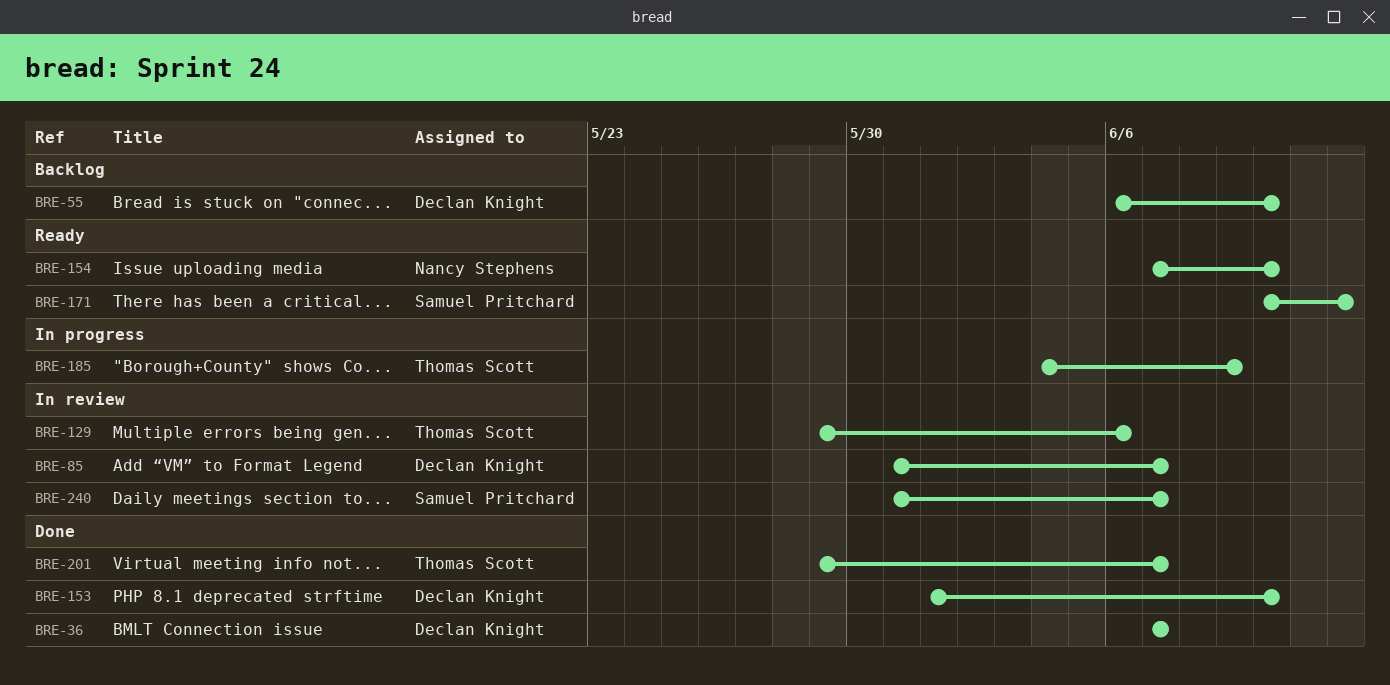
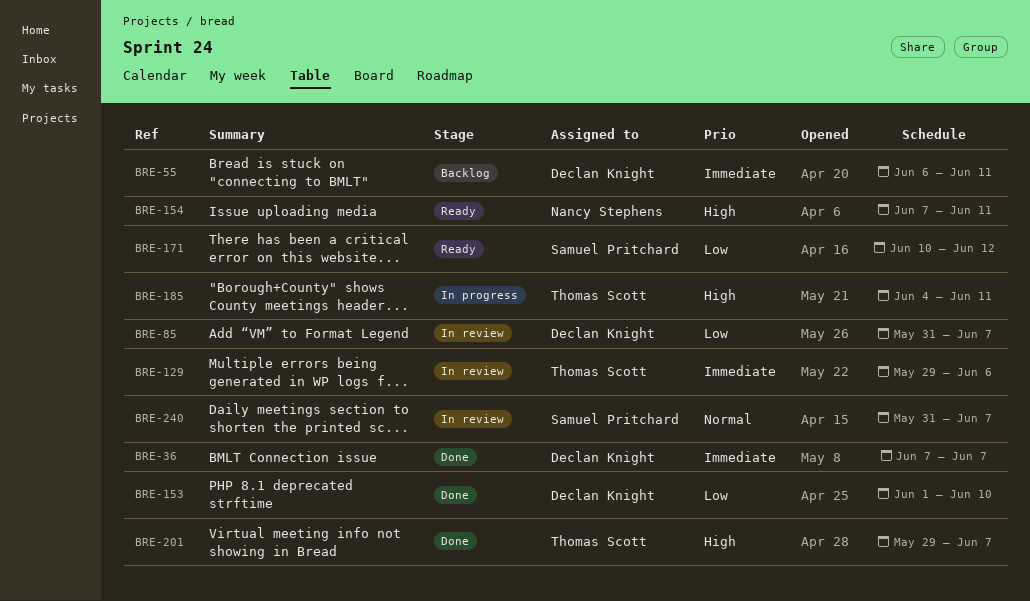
BRE-55, due: Jun 10 -> Jun 11
BRE-154, due: Jun 10 -> Jun 11
BRE-185, due: Jun 9 -> Jun 11

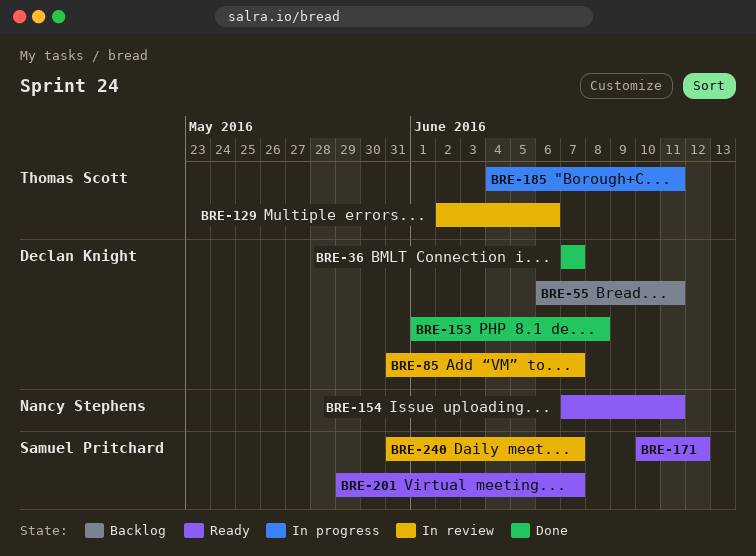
BRE-129, start: May 29 -> Jun 2
BRE-153, due: Jun 10 -> Jun 8
BRE-201, status: Done -> Ready
BRE-201, owner: Thomas Scott -> Samuel Pritchard

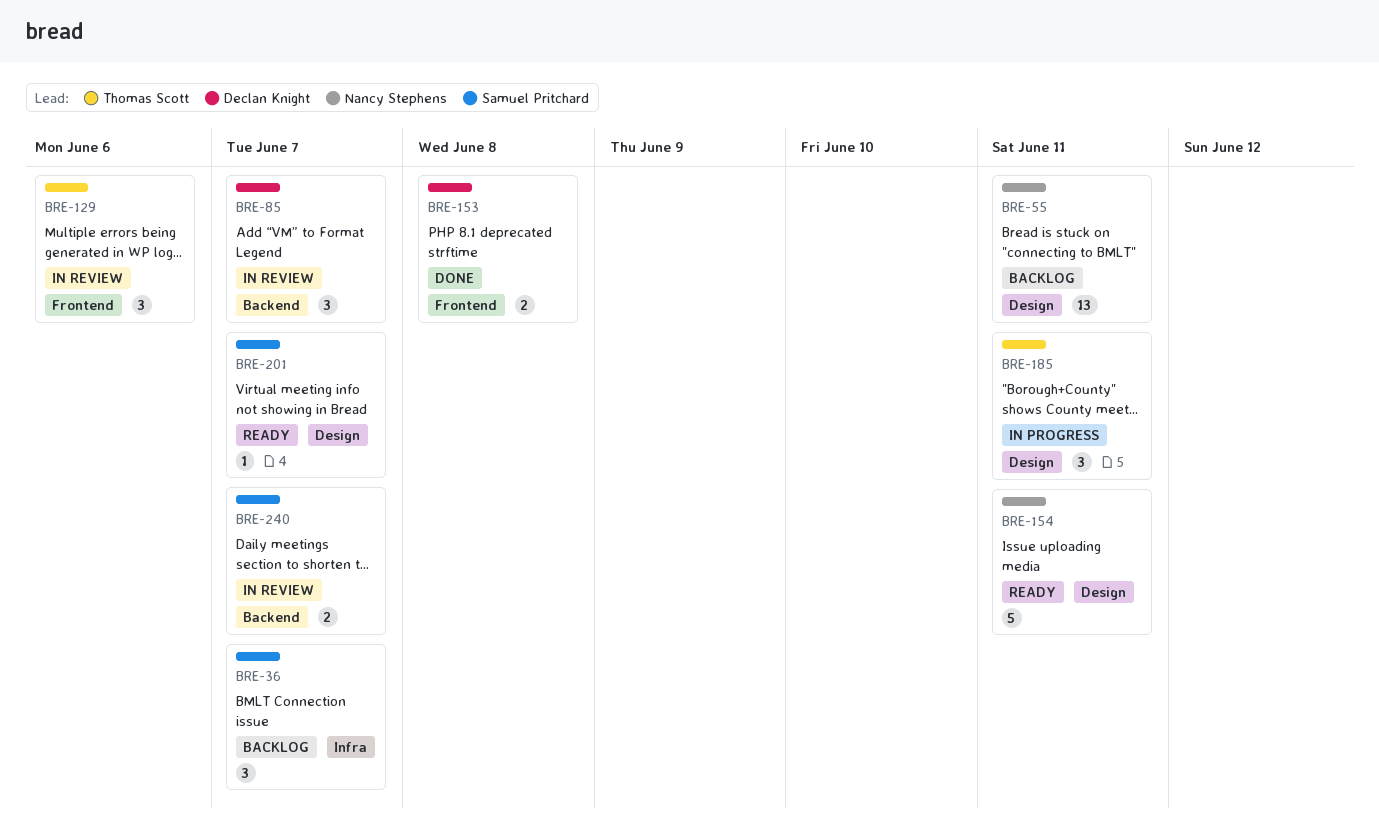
BRE-36, status: Done -> Backlog
BRE-36, owner: Declan Knight -> Samuel Pritchard
BRE-55, owner: Declan Knight -> Nancy Stephens
BRE-171: present -> none

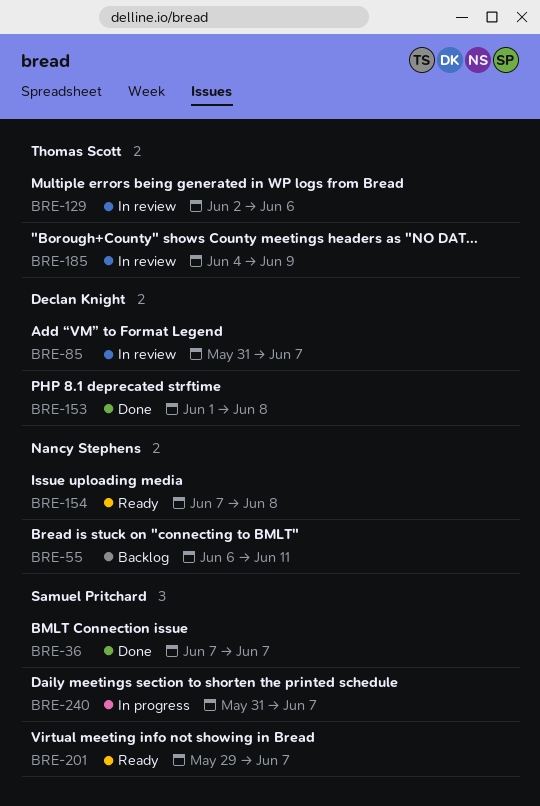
BRE-36, status: Backlog -> Done
BRE-154, due: Jun 11 -> Jun 8
BRE-185, status: In progress -> In review
BRE-185, due: Jun 11 -> Jun 9
BRE-240, status: In review -> In progress

